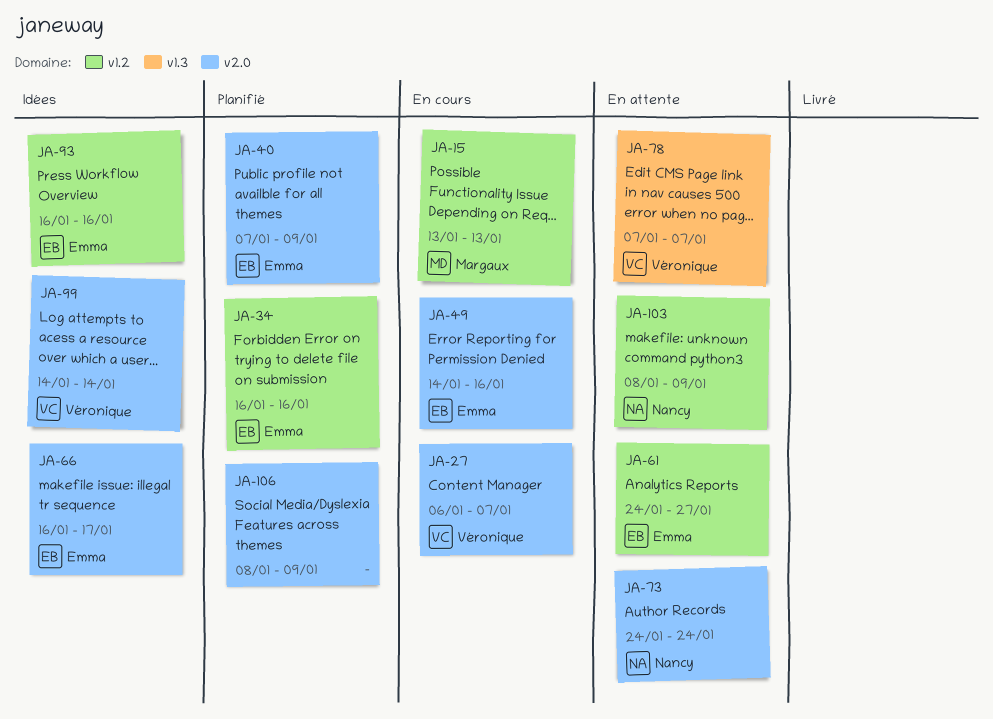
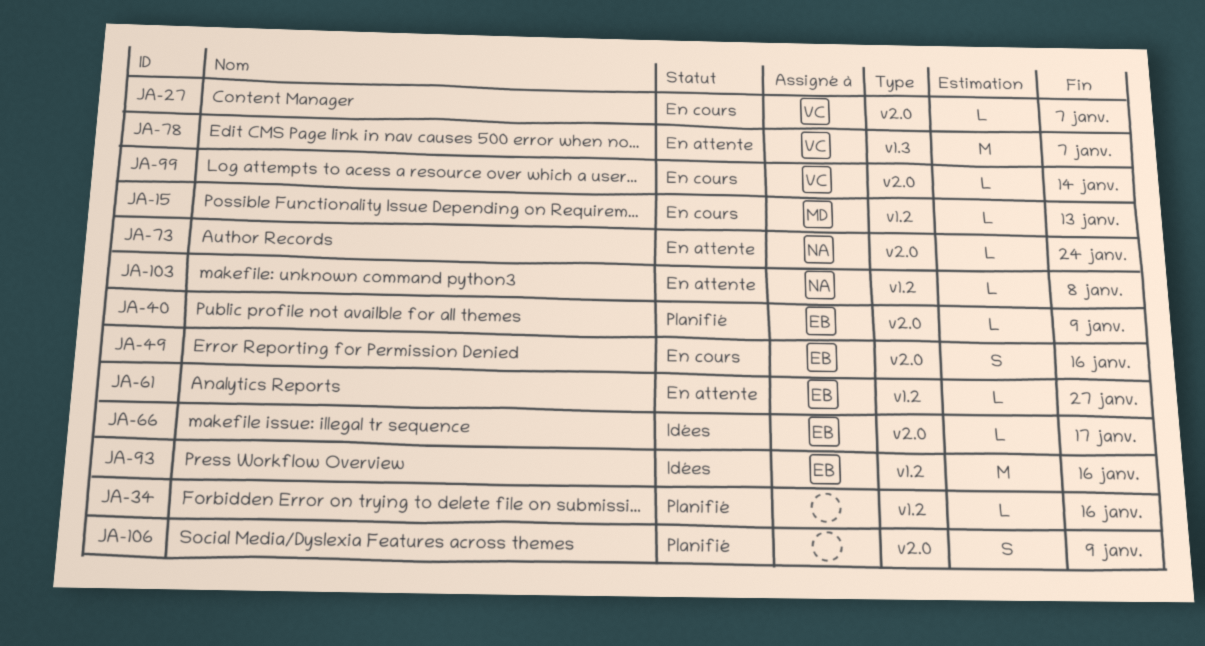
JA-34, owner: Emma -> none
JA-99, status: Idées -> En cours
JA-103, due: Jan 9 -> Jan 8

